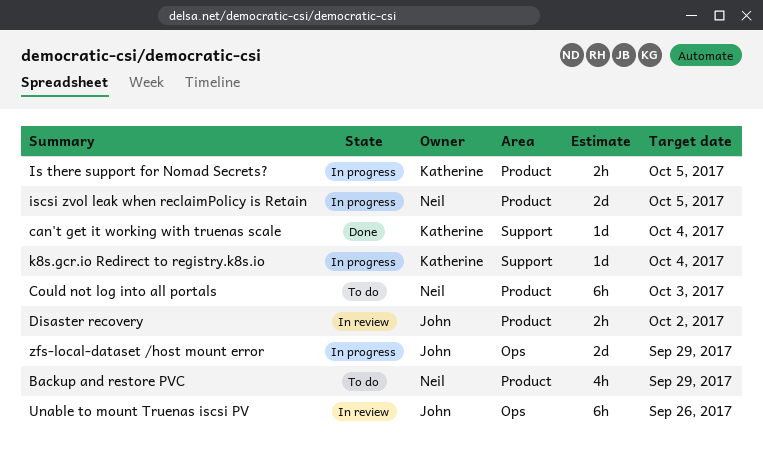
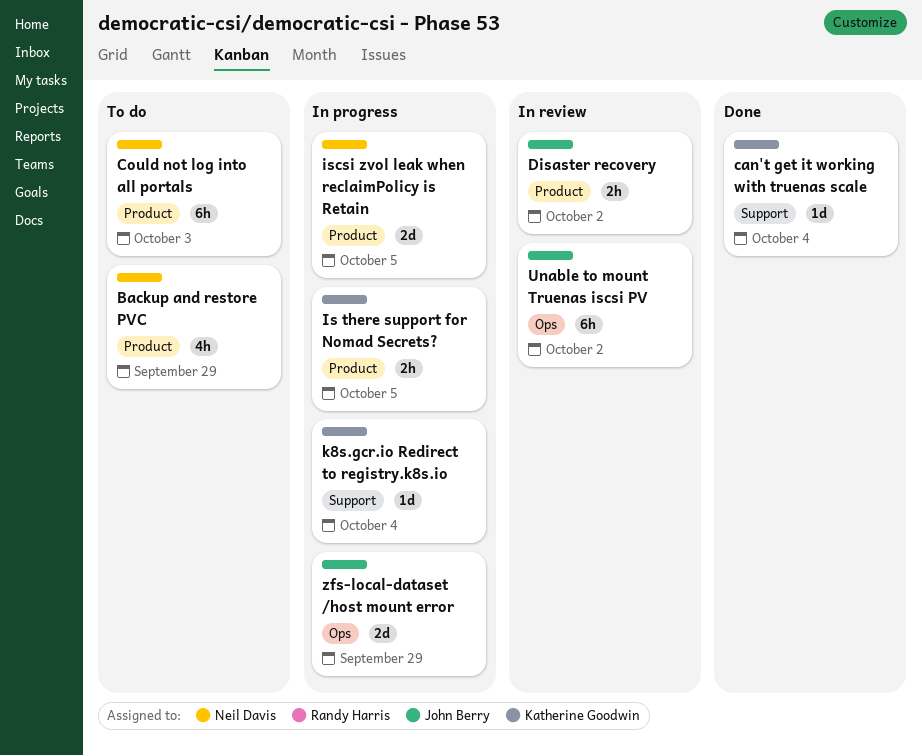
Unable to mount Truenas iscsi PV, due: Sep 26 -> Oct 2

